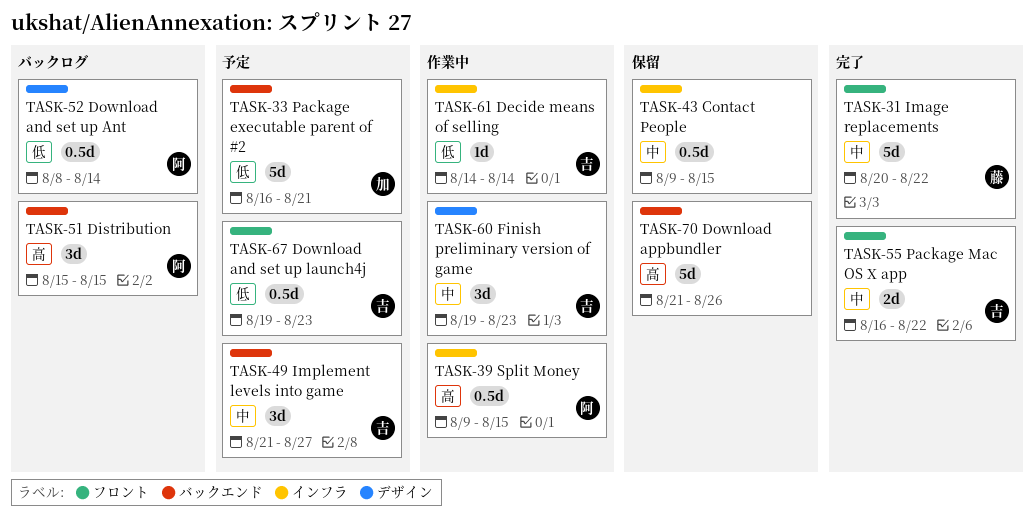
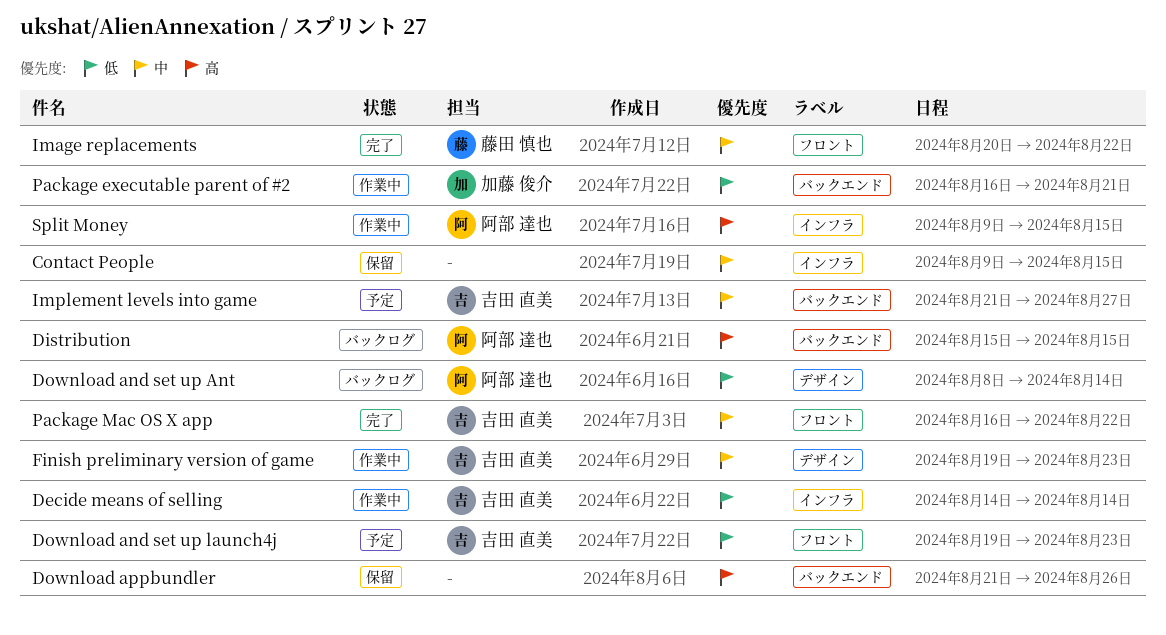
Package executable parent of #2, status: 予定 -> 作業中

